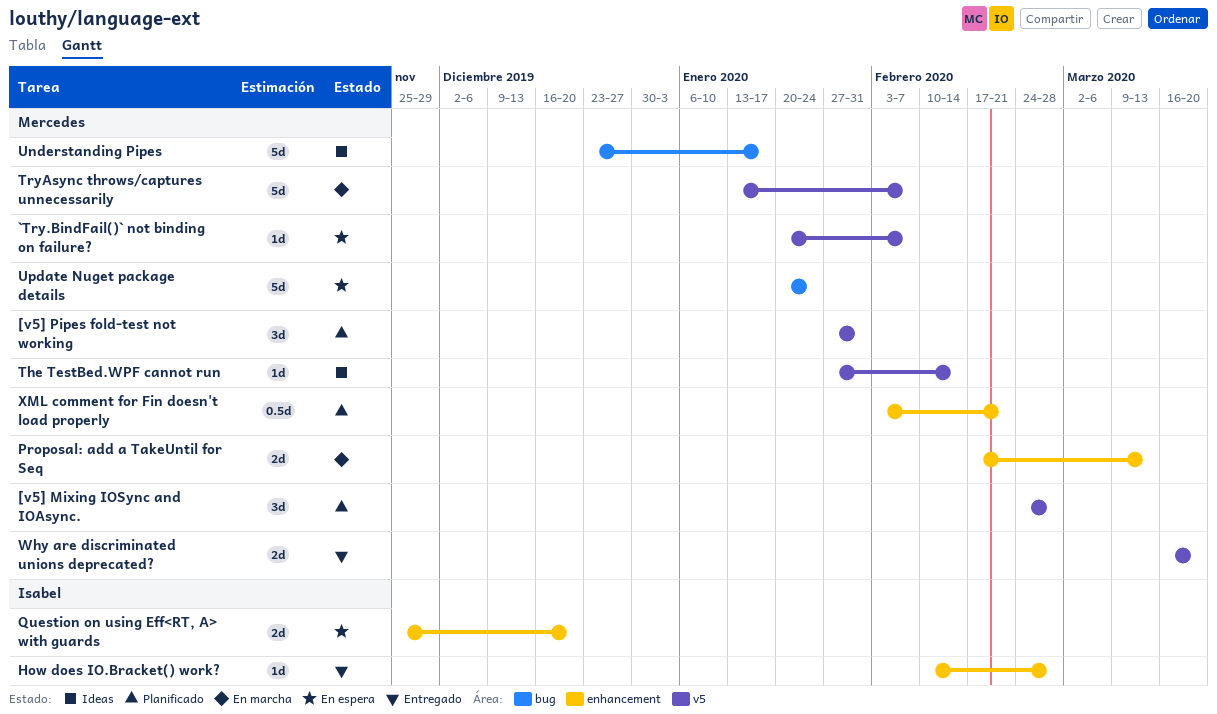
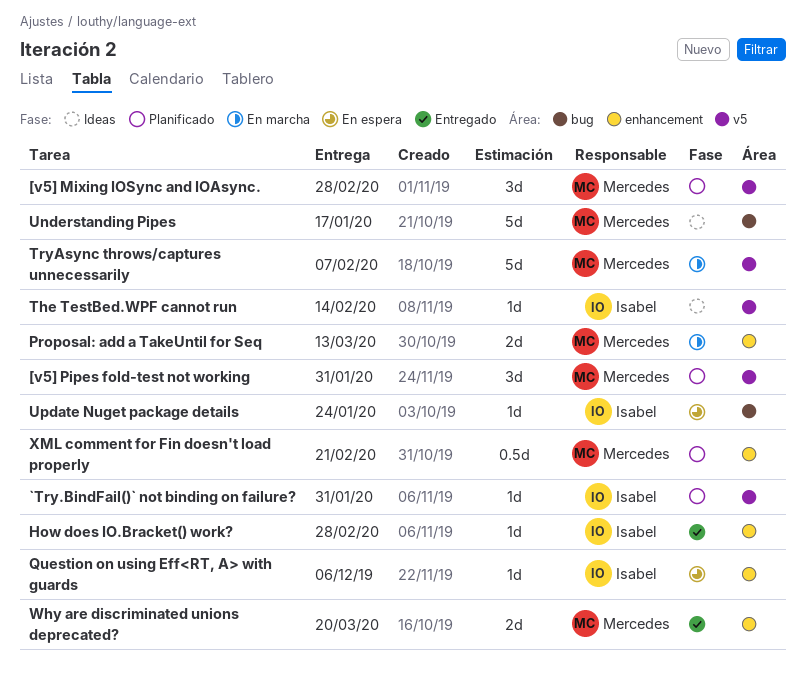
`Try.BindFail()` not binding on failure?, status: En espera -> Planificado
`Try.BindFail()` not binding on failure?, owner: Mercedes -> Isabel
`Try.BindFail()` not binding on failure?, due: Feb 7 -> Jan 31
Question on using Eff<RT, A> with guards, estimate: 2d -> 1d
Question on using Eff<RT, A> with guards, due: Dec 20 -> Dec 6
The TestBed.WPF cannot run, owner: Mercedes -> Isabel
Update Nuget package details, owner: Mercedes -> Isabel
Update Nuget package details, estimate: 5d -> 1d
Why are discriminated unions deprecated?, label: v5 -> enhancement

